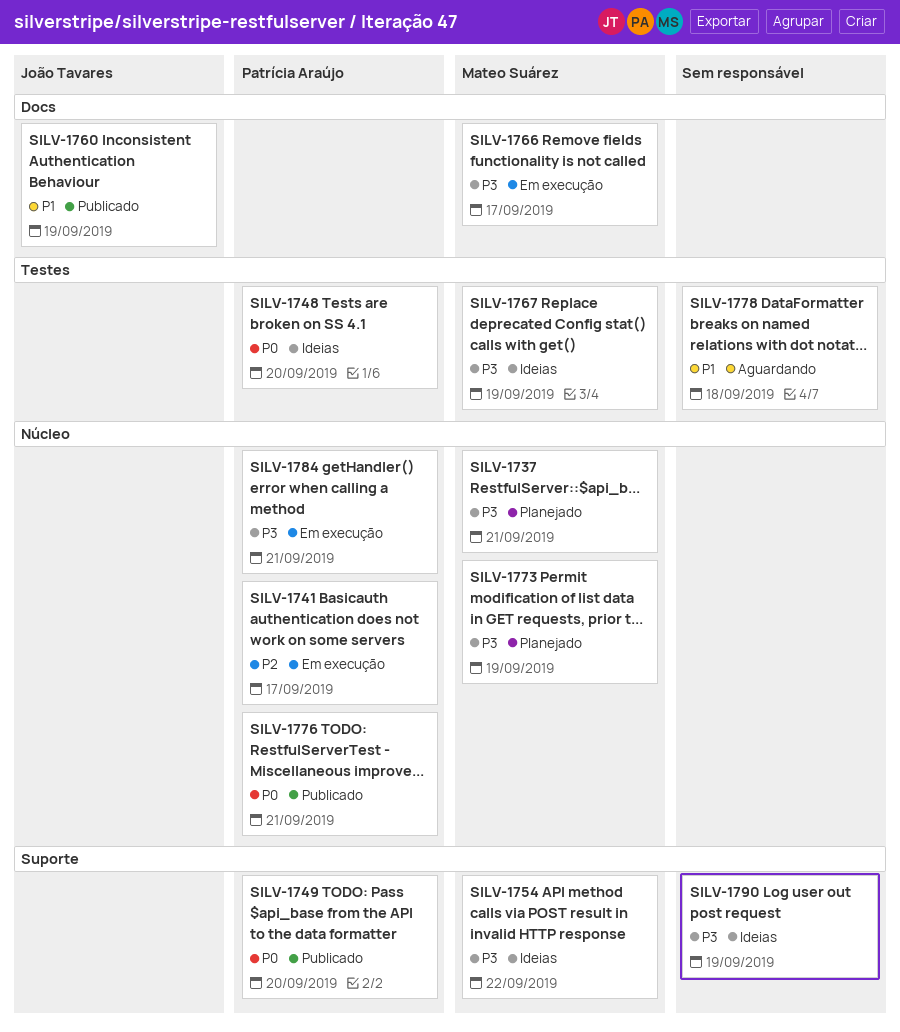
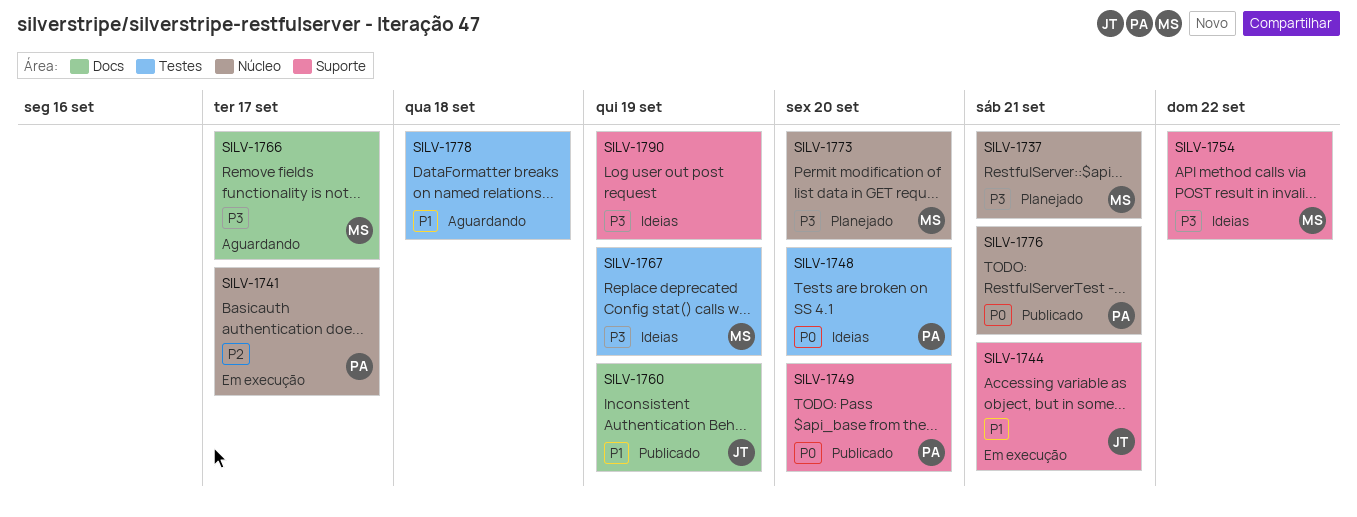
SILV-1744: none -> present
SILV-1766, status: Em execução -> Aguardando
SILV-1773, due: Sep 19 -> Sep 20
SILV-1784: present -> none

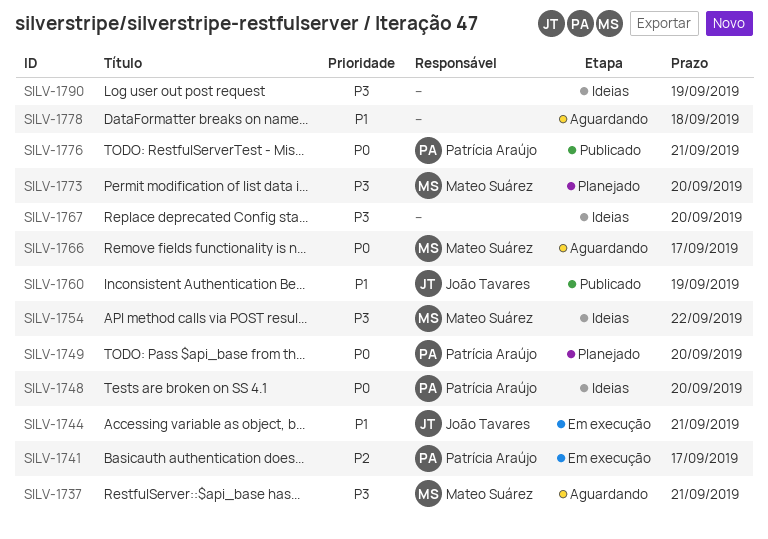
SILV-1737, status: Planejado -> Aguardando
SILV-1749, status: Publicado -> Planejado
SILV-1766, priority: P3 -> P0
SILV-1767, owner: Mateo Suárez -> none
SILV-1767, due: Sep 19 -> Sep 20

